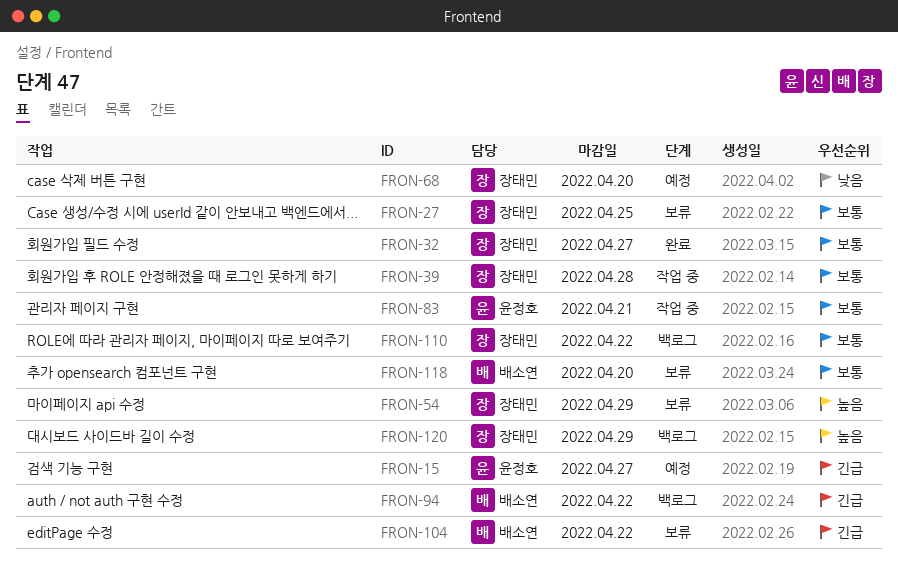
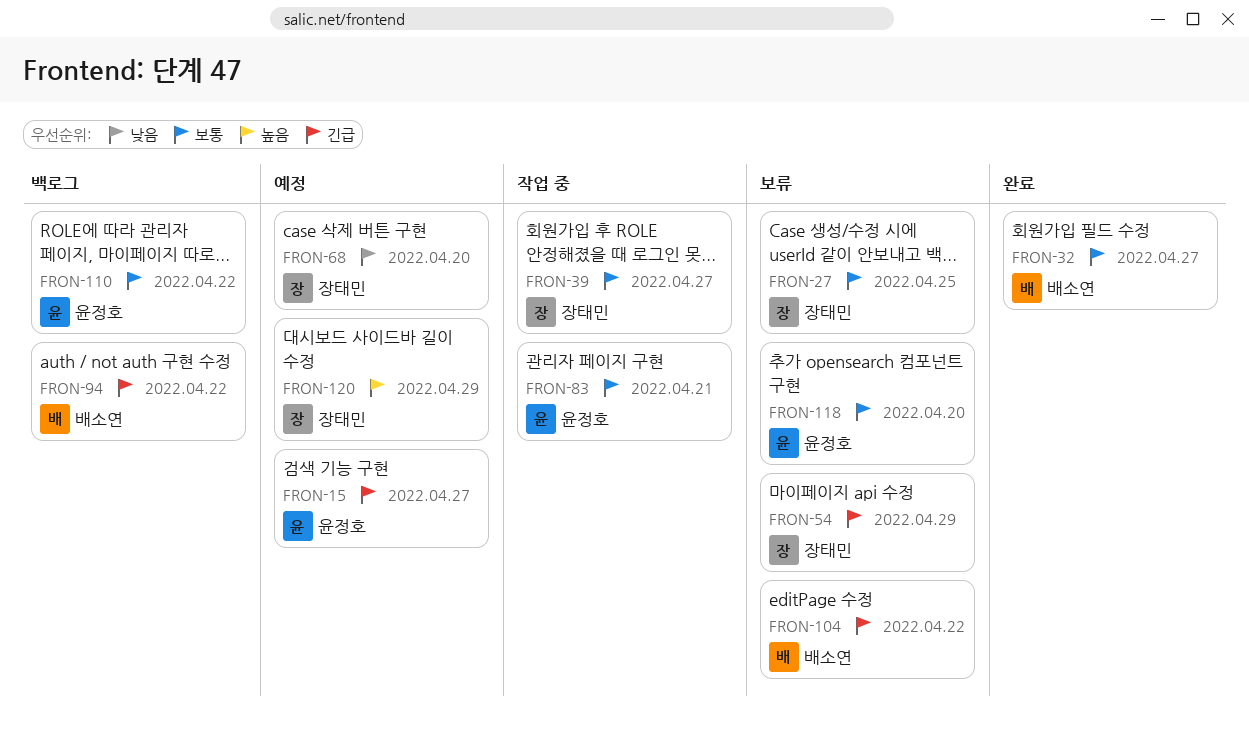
FRON-32, owner: 장태민 -> 배소연
FRON-39, due: Apr 28 -> Apr 27
FRON-54, priority: 높음 -> 긴급
FRON-110, owner: 장태민 -> 윤정호
FRON-118, owner: 배소연 -> 윤정호
FRON-120, status: 백로그 -> 예정

